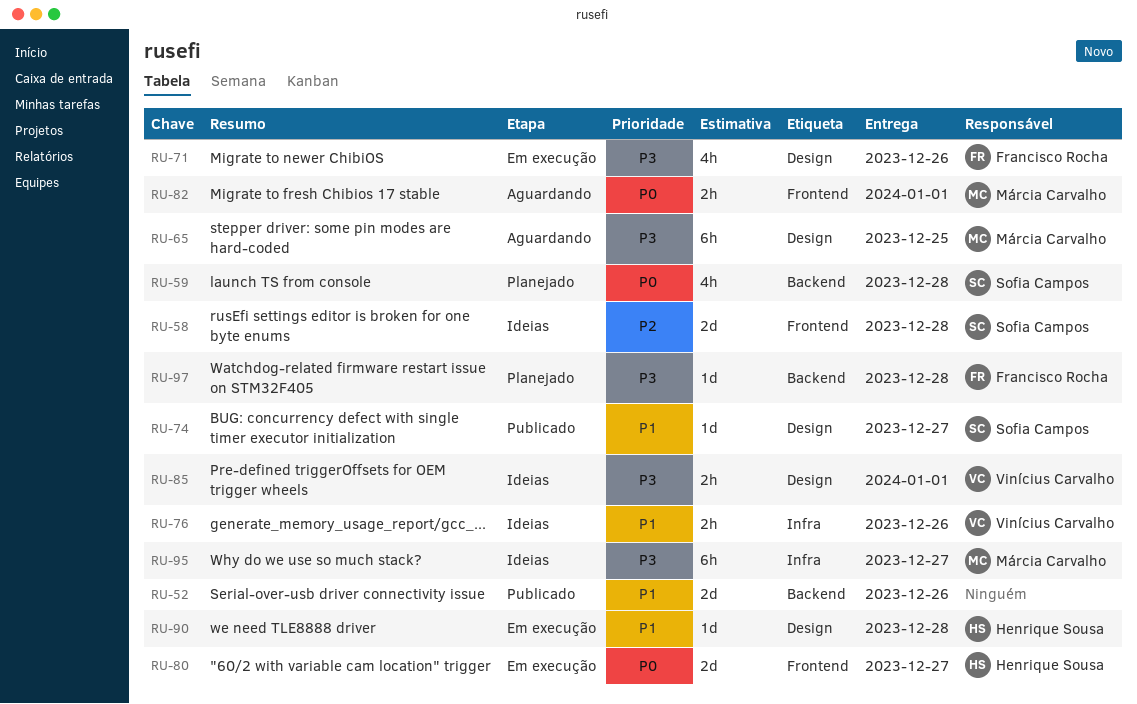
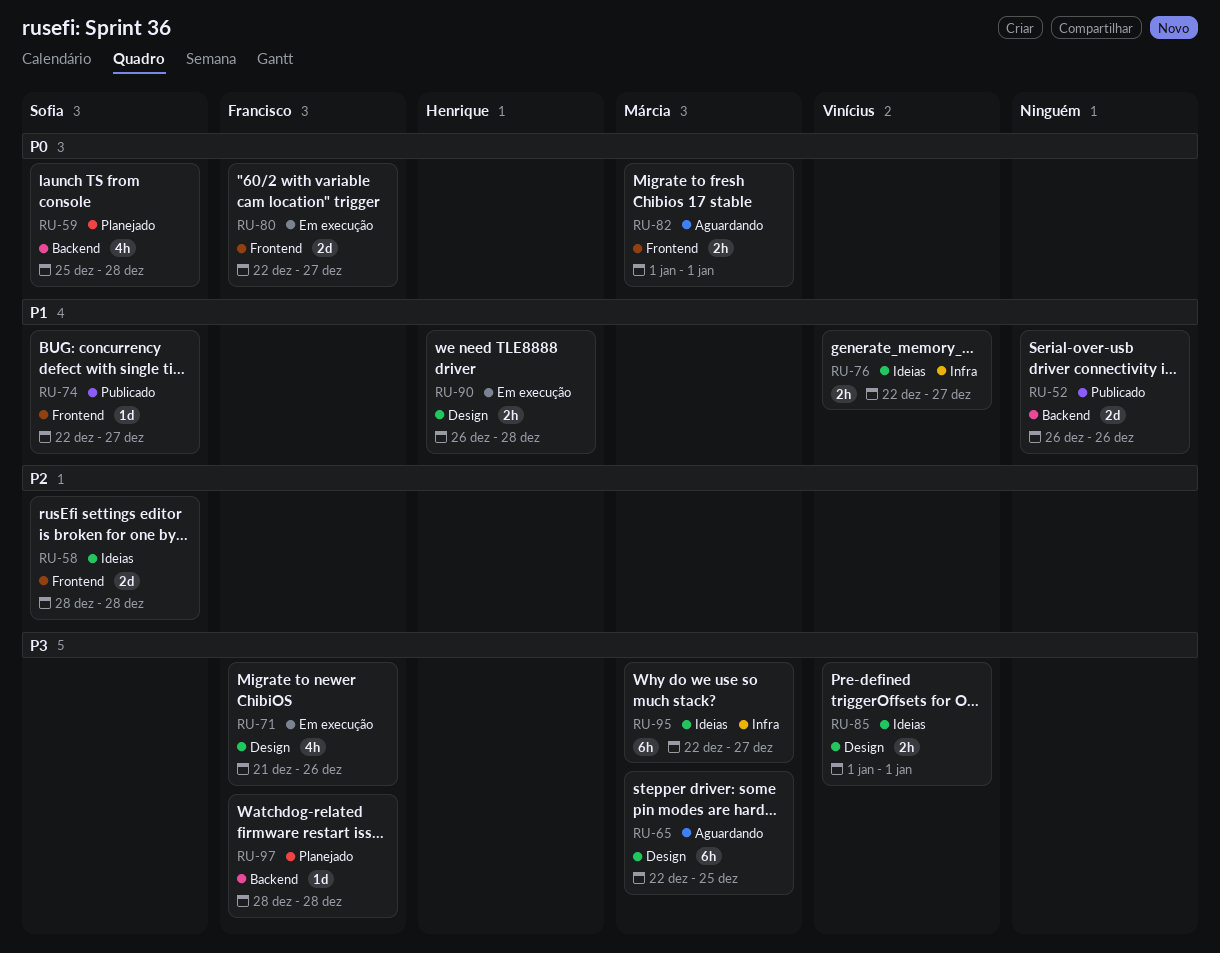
RU-74, label: Design -> Frontend
RU-76, due: Dec 26 -> Dec 27
RU-80, owner: Henrique Sousa -> Francisco Rocha
RU-90, estimate: 1d -> 2h

